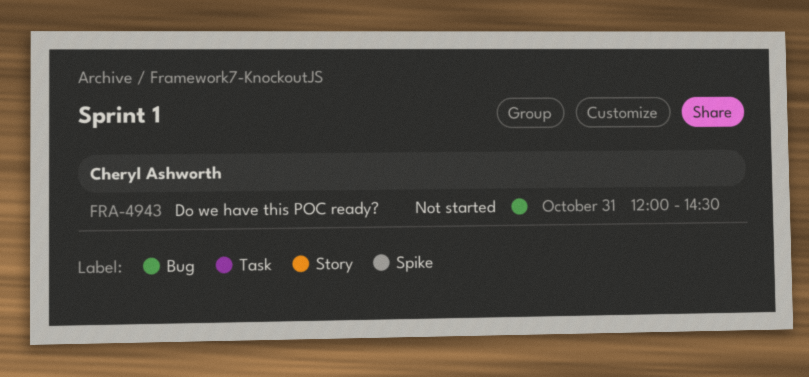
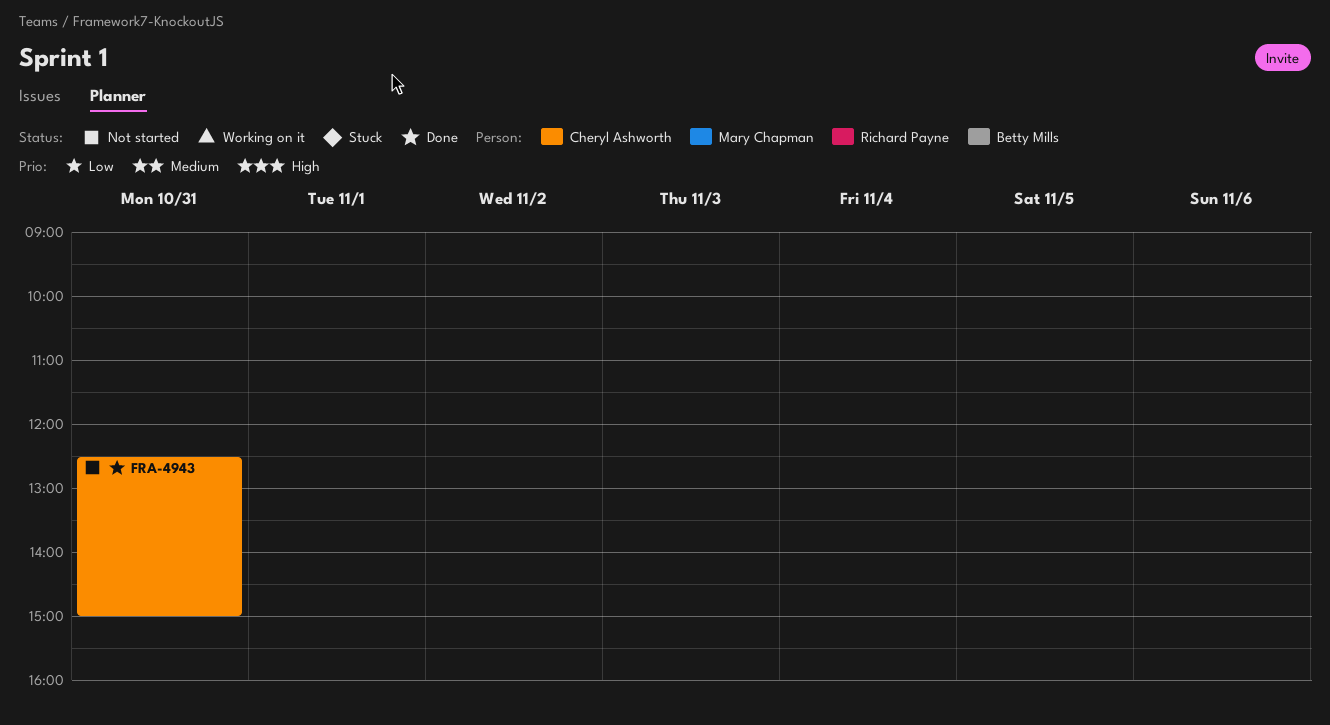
FRA-4943, begins: 12:00 -> 12:30
FRA-4943, ends: 14:30 -> 15:00

